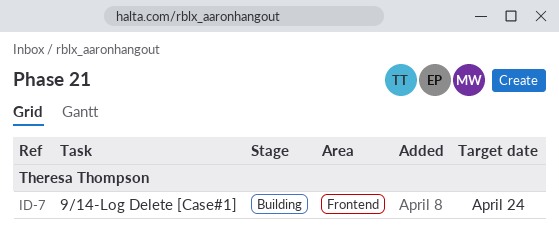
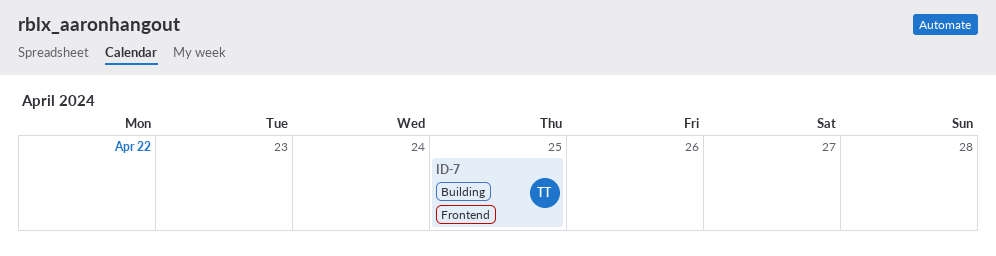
ID-7, due: Apr 24 -> Apr 25

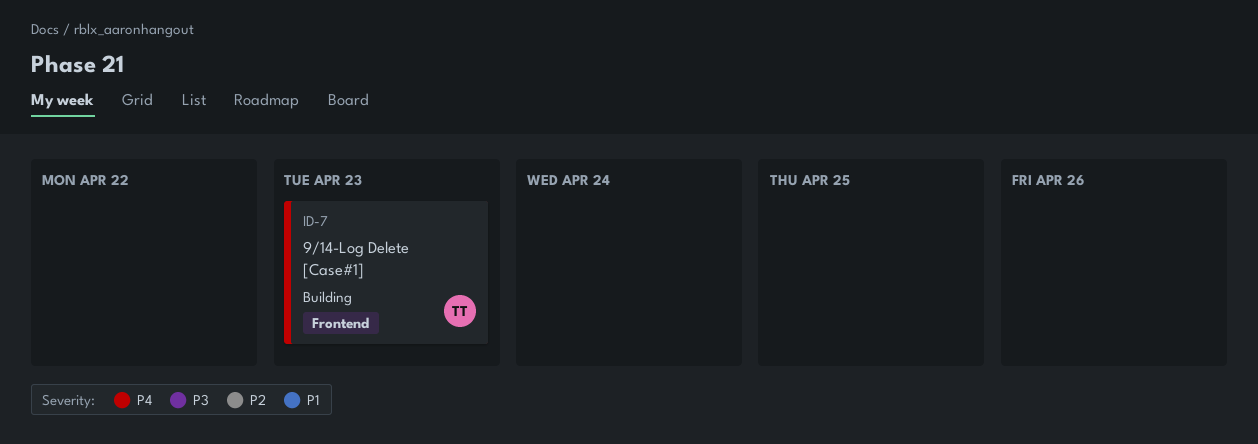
ID-7, due: Apr 25 -> Apr 23

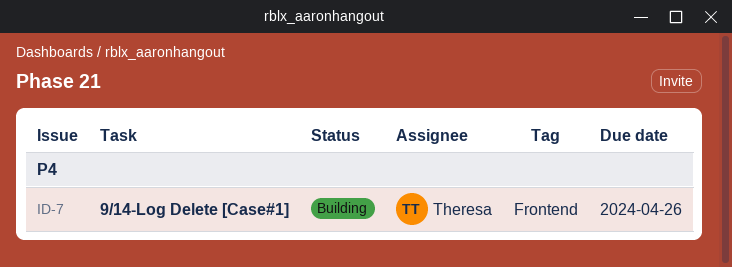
ID-7, due: Apr 23 -> Apr 26

